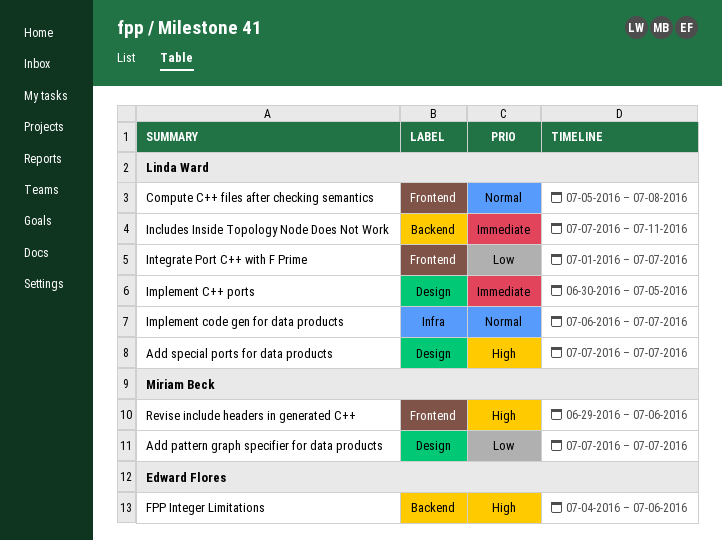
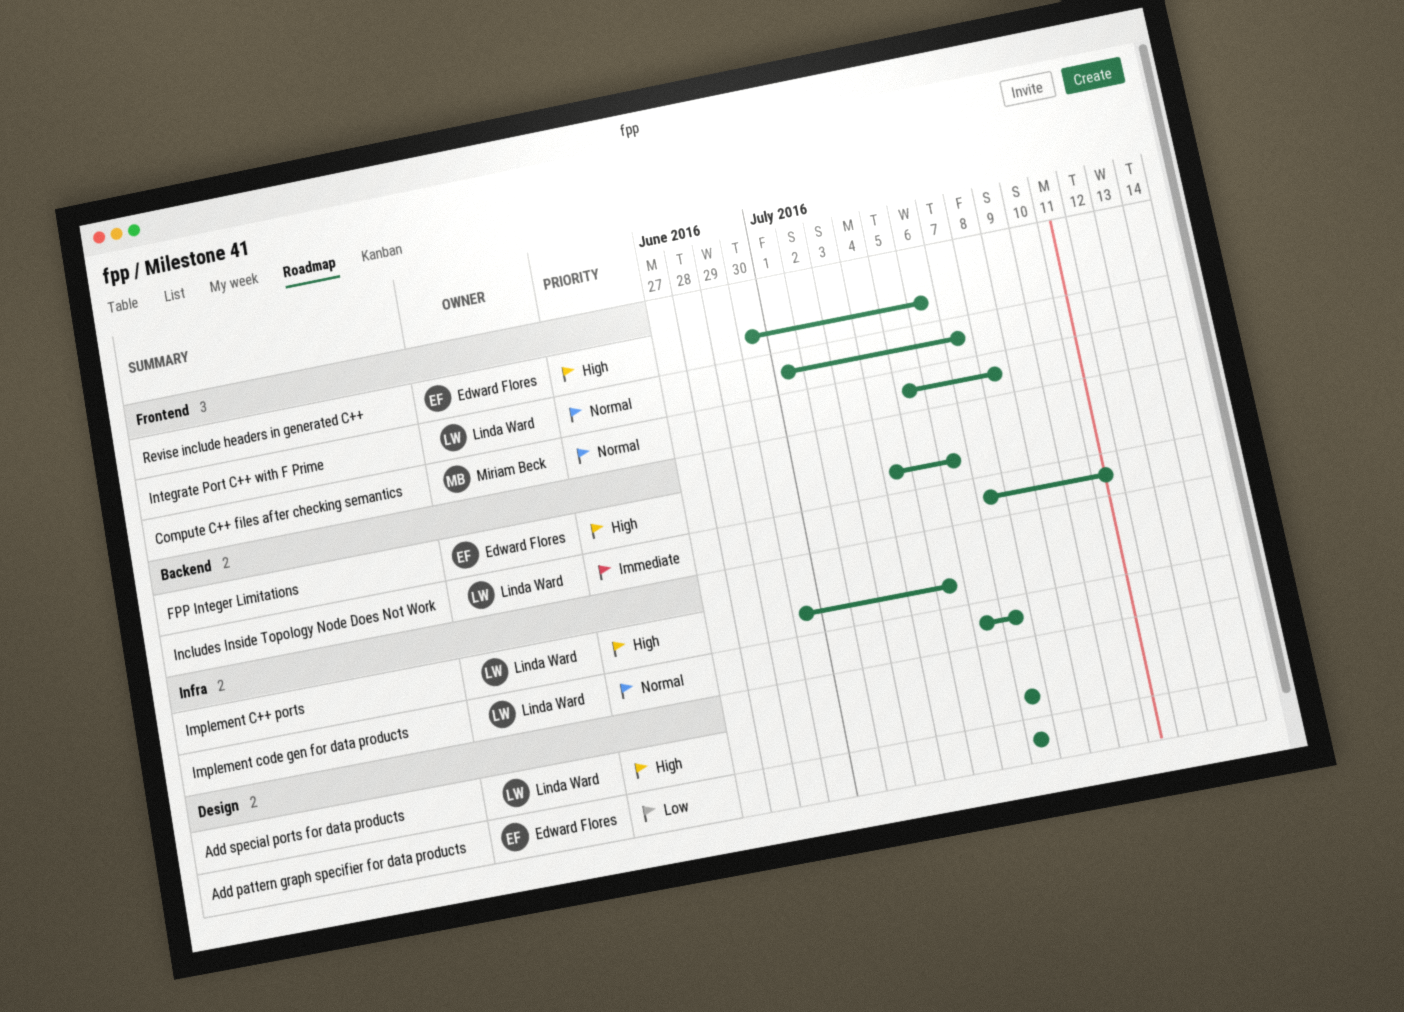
Add pattern graph specifier for data products, owner: Miriam Beck -> Edward Flores
Compute C++ files after checking semantics, owner: Linda Ward -> Miriam Beck
Implement C++ ports, priority: Immediate -> High
Implement C++ ports, label: Design -> Infra
Integrate Port C++ with F Prime, priority: Low -> Normal
Revise include headers in generated C++, owner: Miriam Beck -> Edward Flores
Revise include headers in generated C++, start: Jun 29 -> Jun 30

